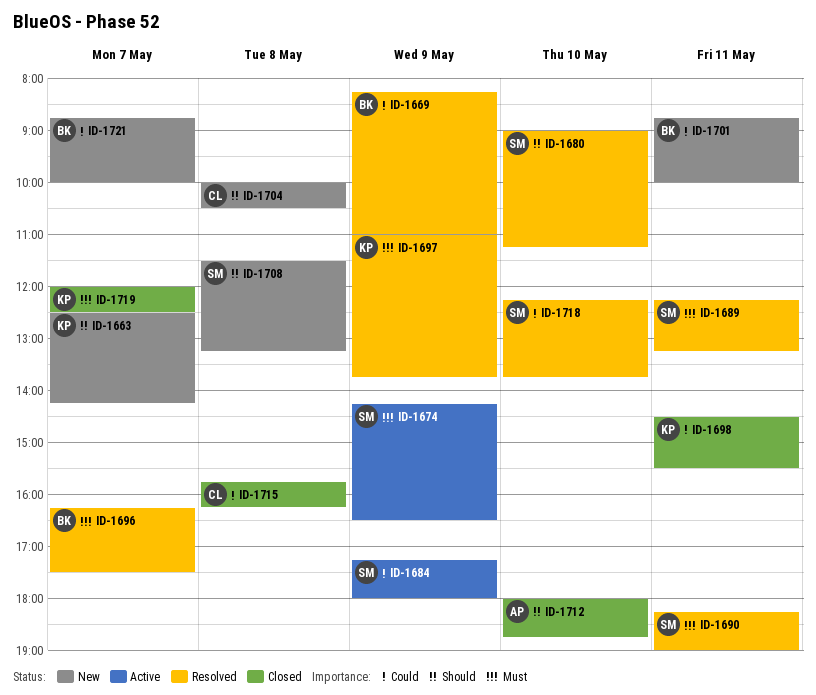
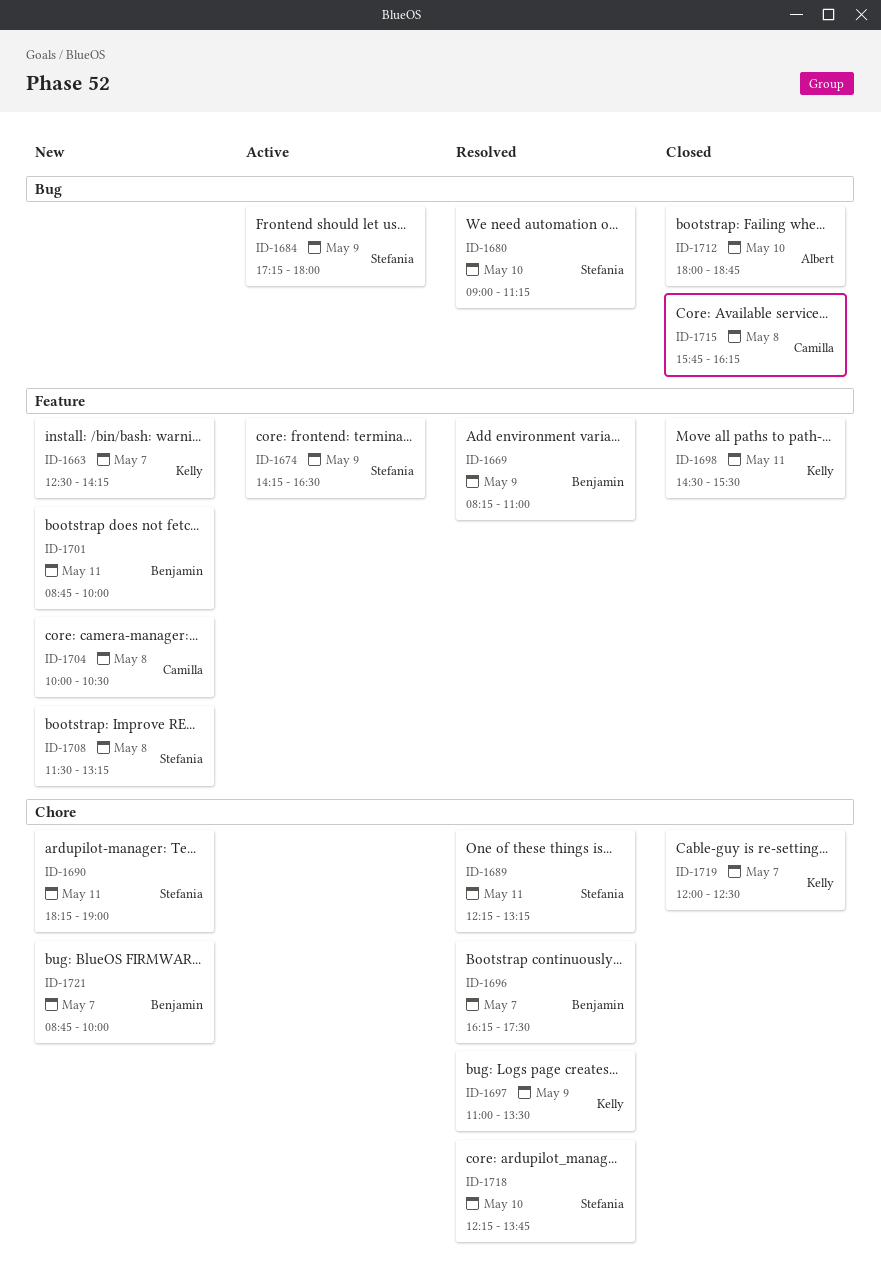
ID-1690, status: Resolved -> New
ID-1697, ends: 13:45 -> 13:30

